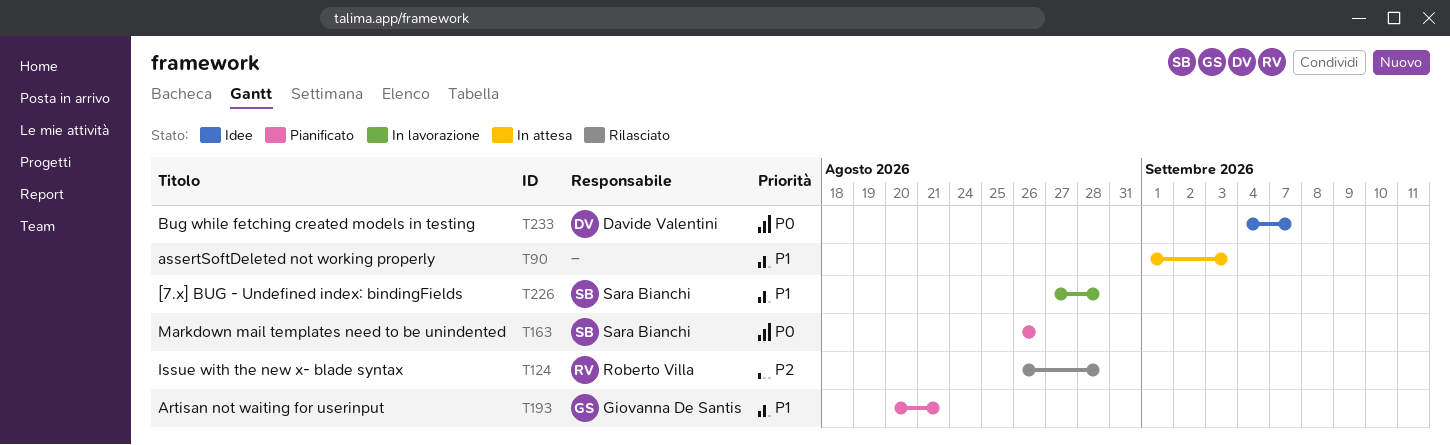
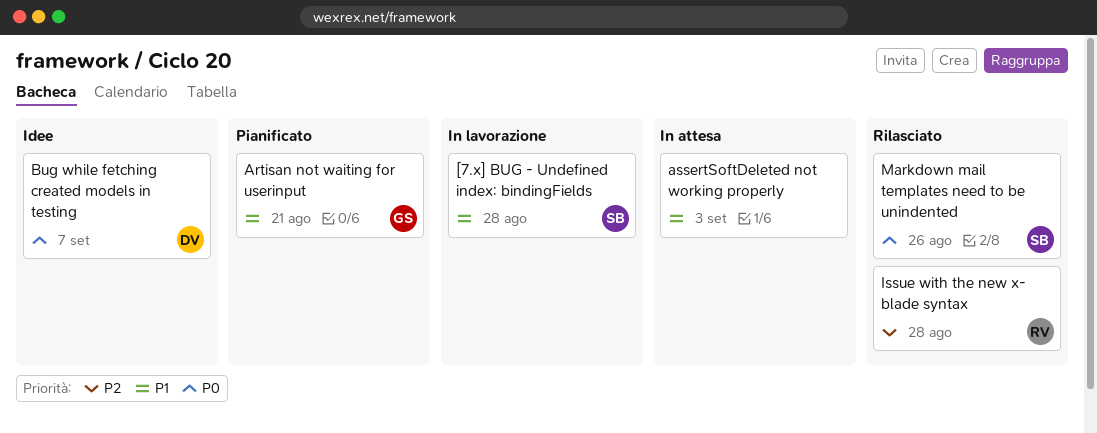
Markdown mail templates need to be unindented, status: Pianificato -> Rilasciato

